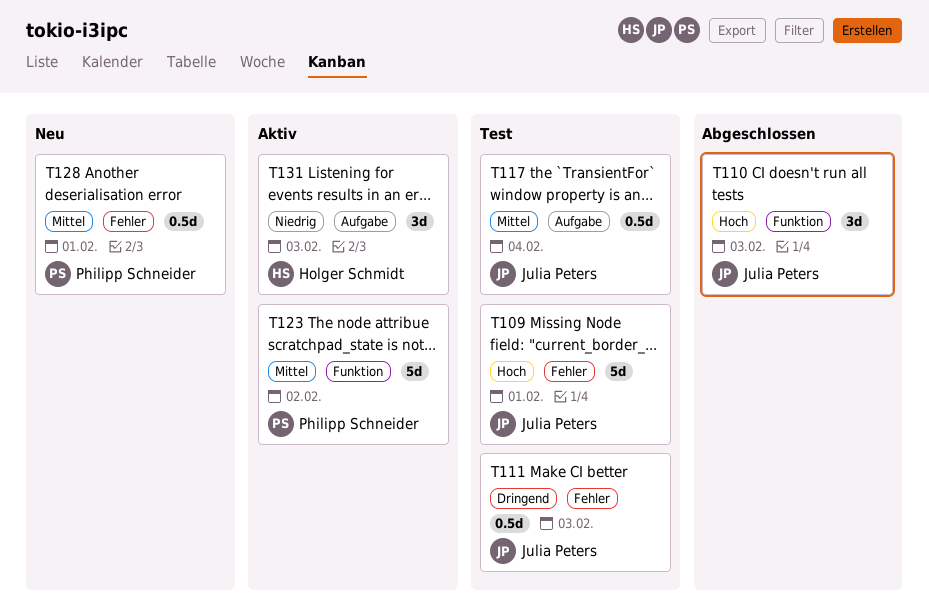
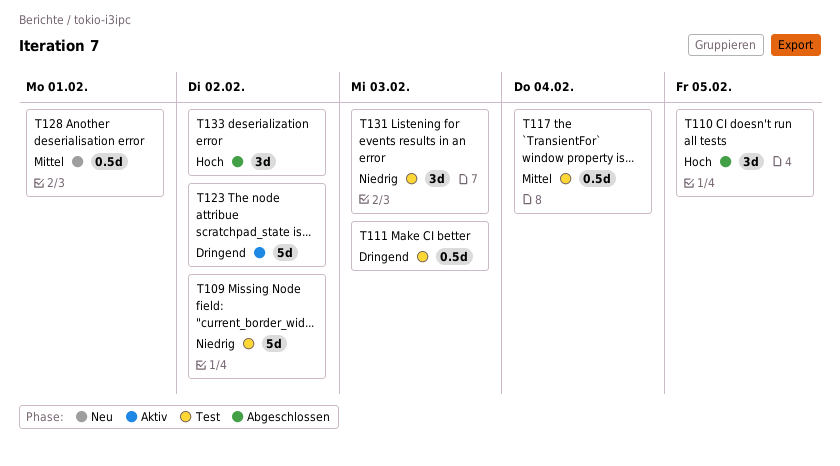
T109, priority: Hoch -> Niedrig
T109, due: Feb 1 -> Feb 2
T110, due: Feb 3 -> Feb 5
T123, priority: Mittel -> Dringend
T131, status: Aktiv -> Test
T133: none -> present

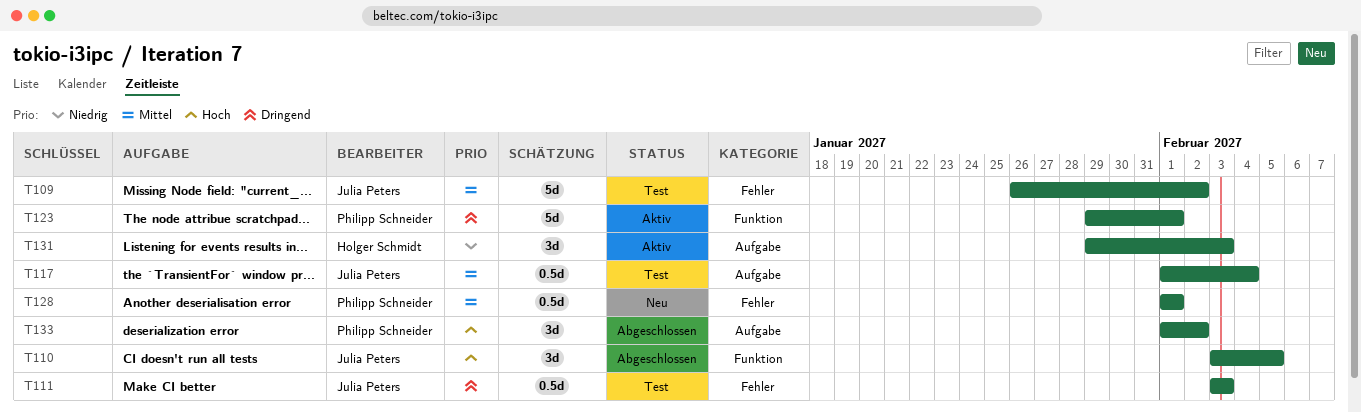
T109, priority: Niedrig -> Mittel
T123, due: Feb 2 -> Feb 1
T131, status: Test -> Aktiv

